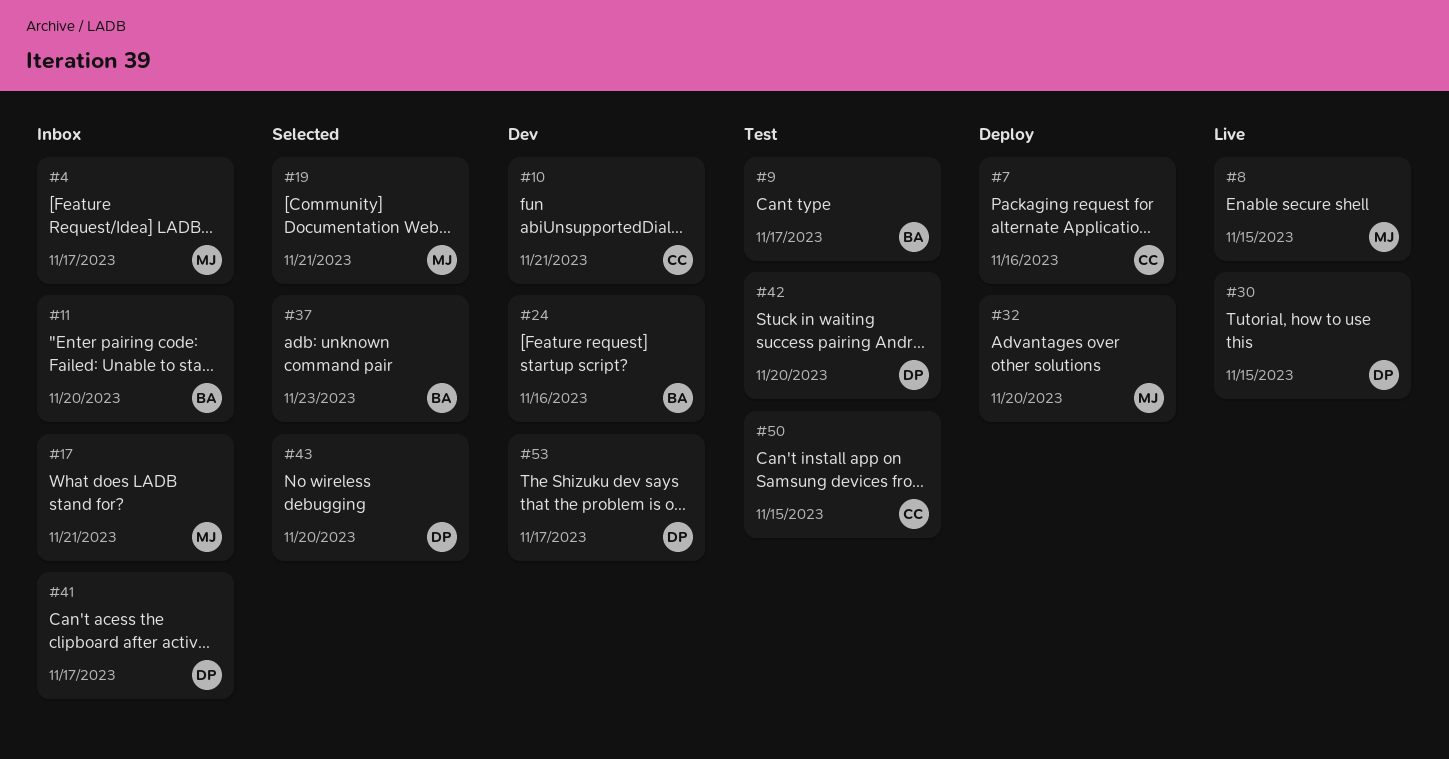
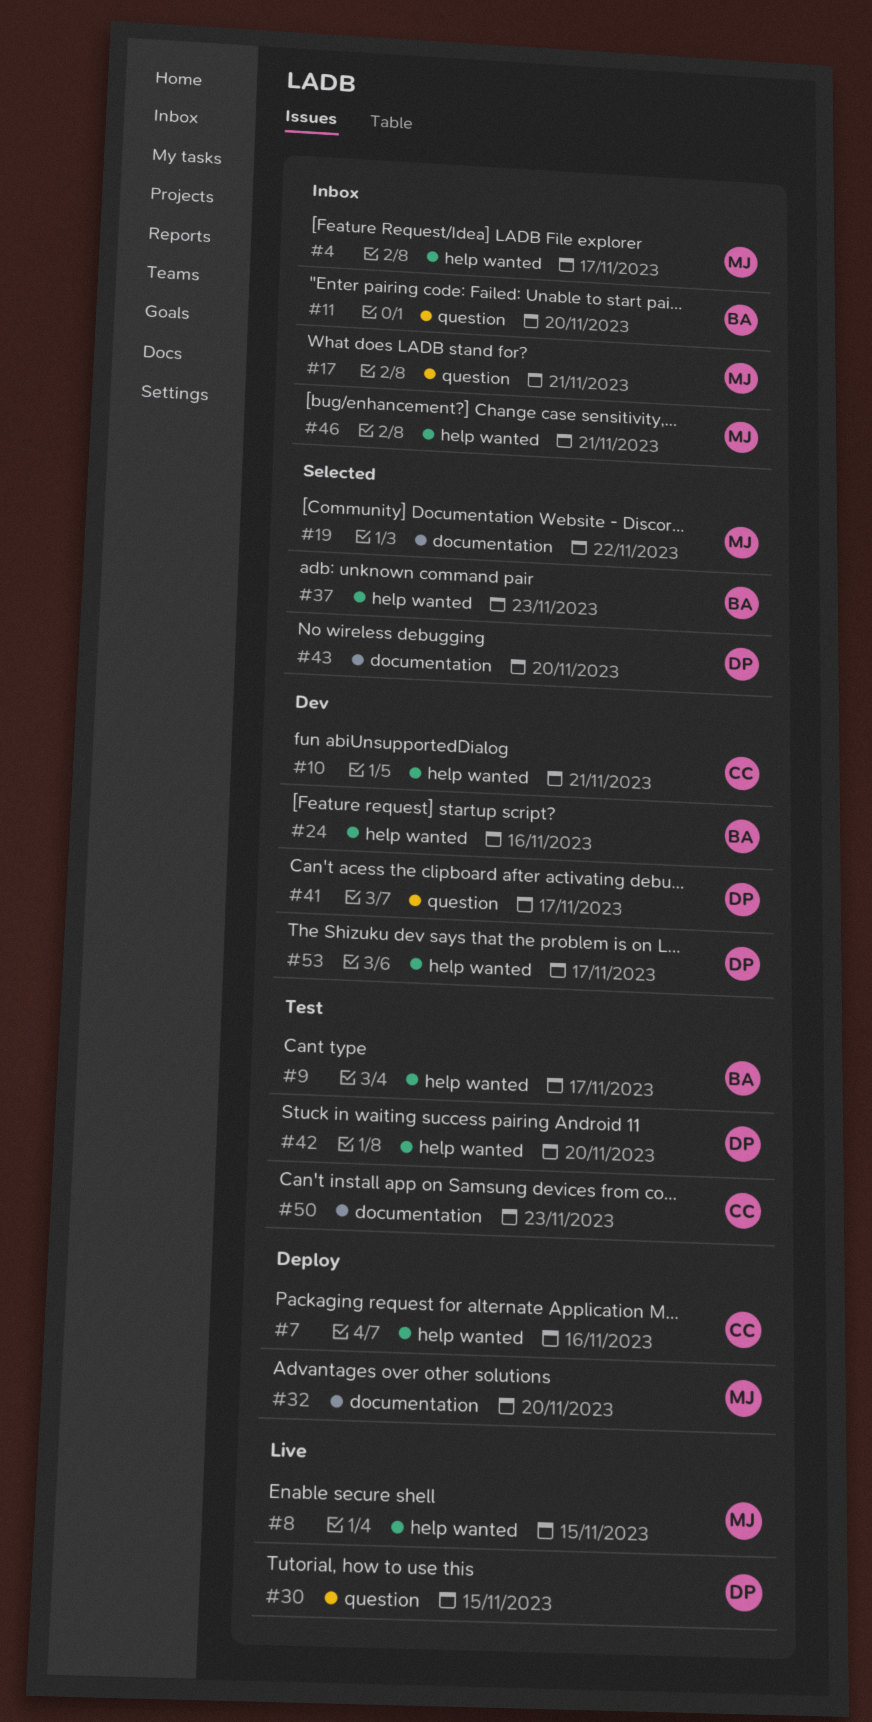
#19, due: Nov 21 -> Nov 22
#41, status: Inbox -> Dev
#46: none -> present
#50, due: Nov 15 -> Nov 23

